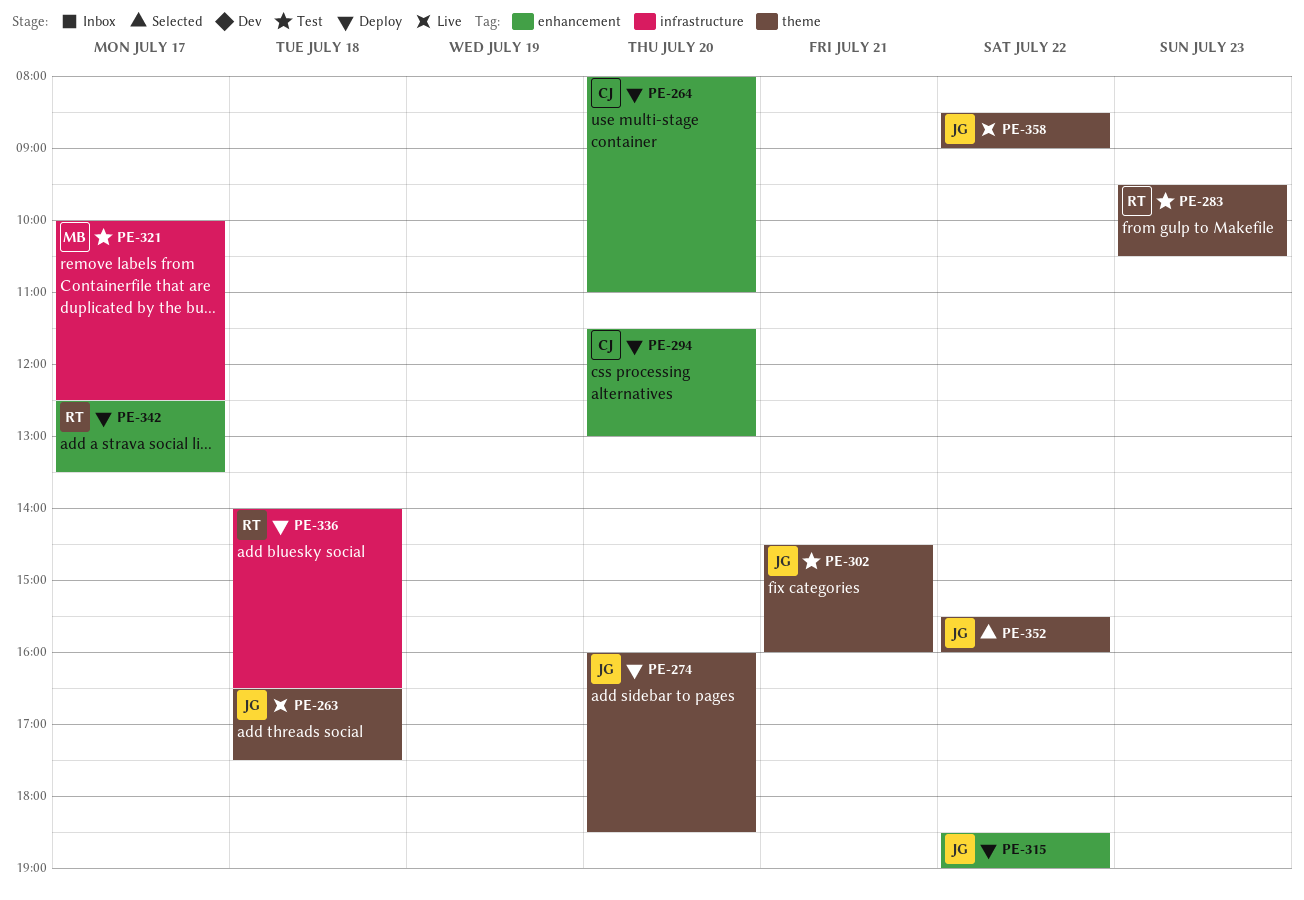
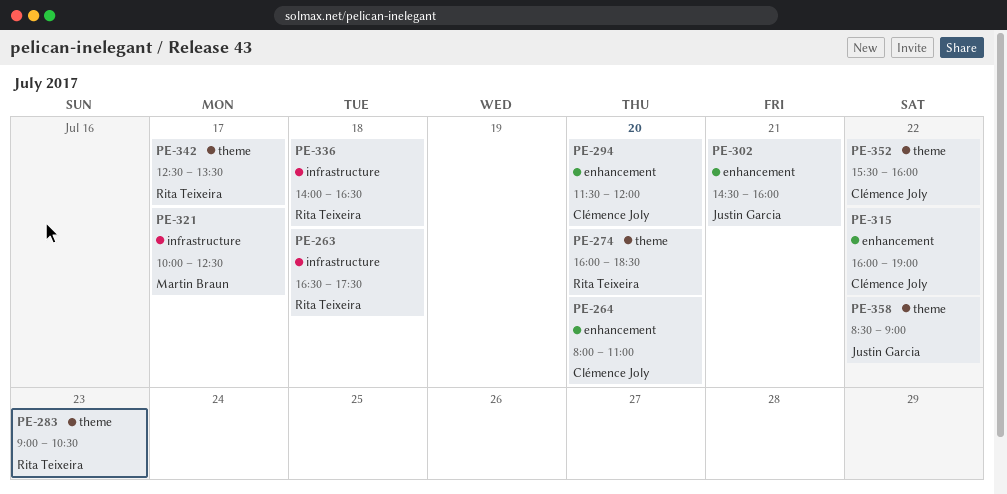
PE-263, owner: Justin Garcia -> Rita Teixeira
PE-263, label: theme -> infrastructure
PE-274, owner: Justin Garcia -> Rita Teixeira
PE-283, begins: 09:30 -> 09:00
PE-294, ends: 13:00 -> 12:00
PE-302, label: theme -> enhancement
PE-315, owner: Justin Garcia -> Clémence Joly
PE-315, begins: 18:30 -> 16:00
PE-342, label: enhancement -> theme
PE-352, owner: Justin Garcia -> Clémence Joly

